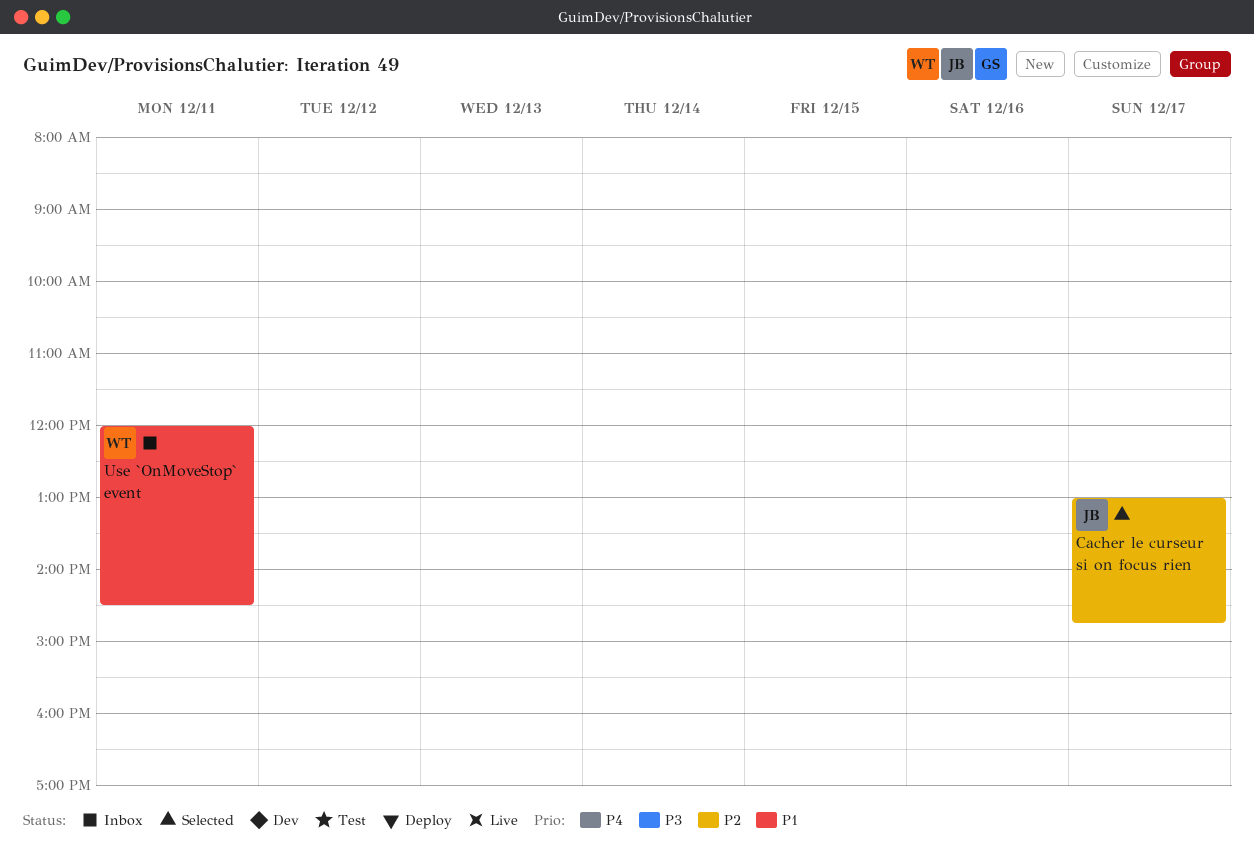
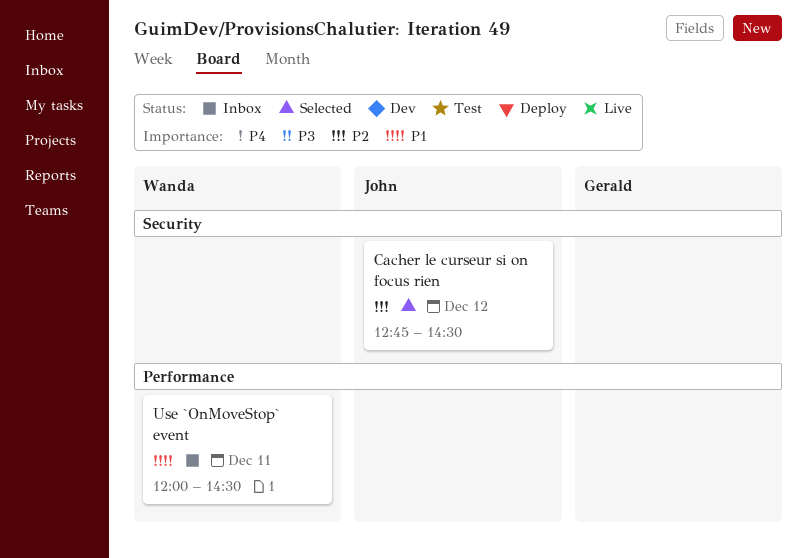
Cacher le curseur si on focus rien, day: Dec 17 -> Dec 12
Cacher le curseur si on focus rien, begins: 13:00 -> 12:45
Cacher le curseur si on focus rien, ends: 14:45 -> 14:30

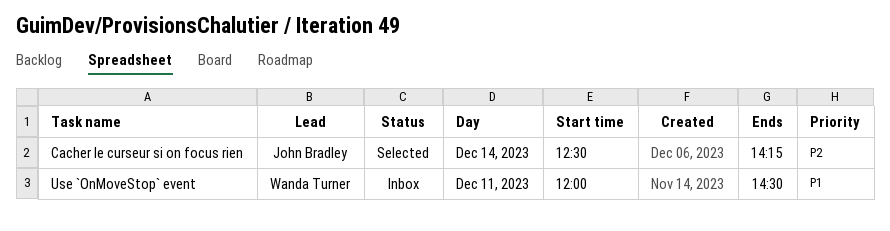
Cacher le curseur si on focus rien, day: Dec 12 -> Dec 14
Cacher le curseur si on focus rien, begins: 12:45 -> 12:30
Cacher le curseur si on focus rien, ends: 14:30 -> 14:15

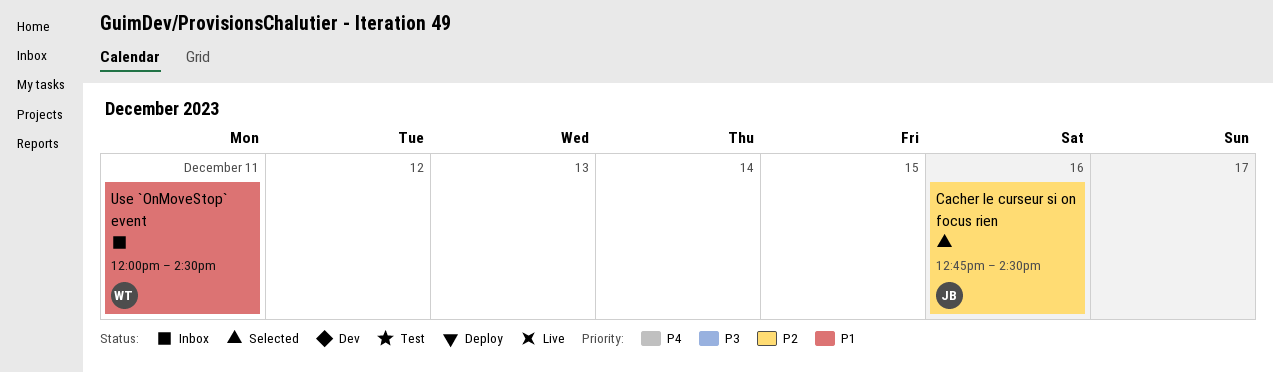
Cacher le curseur si on focus rien, day: Dec 14 -> Dec 16
Cacher le curseur si on focus rien, begins: 12:30 -> 12:45
Cacher le curseur si on focus rien, ends: 14:15 -> 14:30

